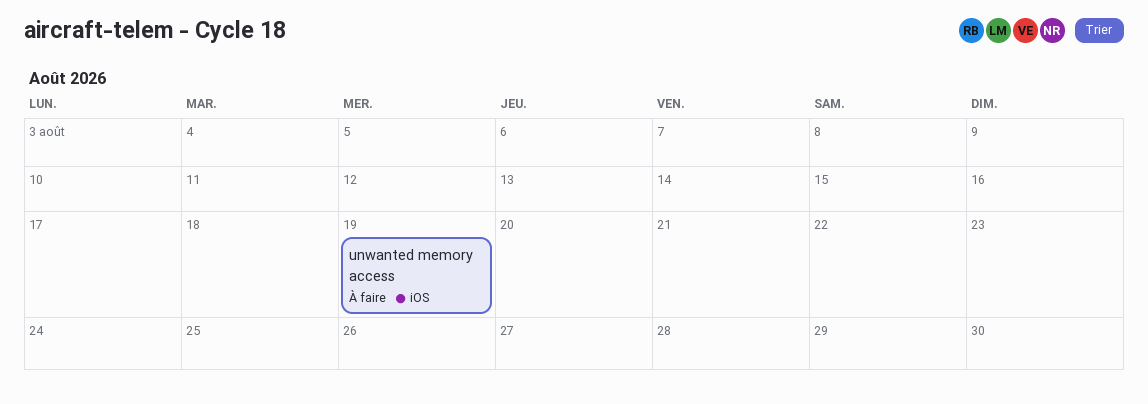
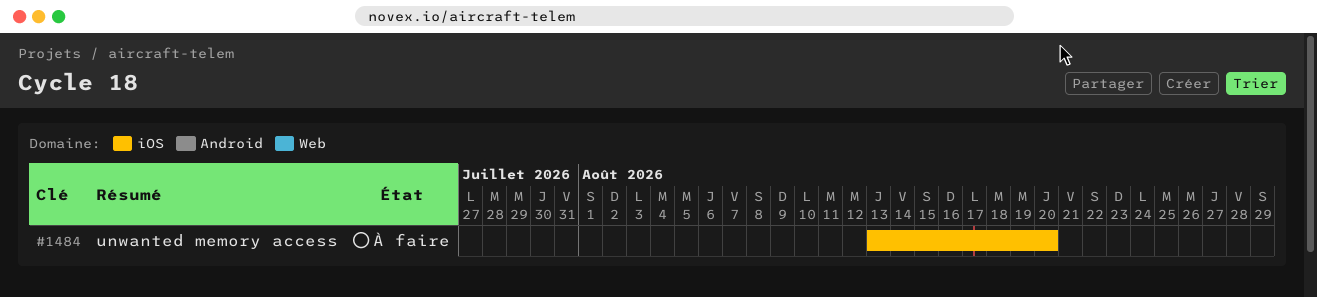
unwanted memory access, due: Aug 19 -> Aug 20

